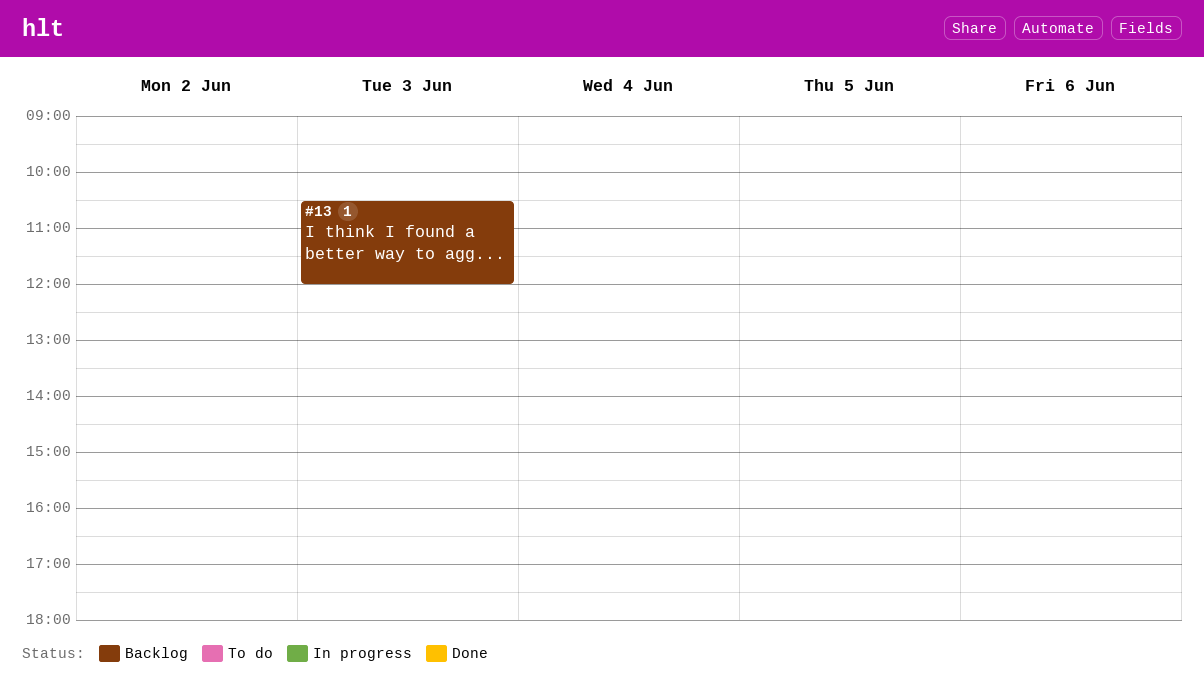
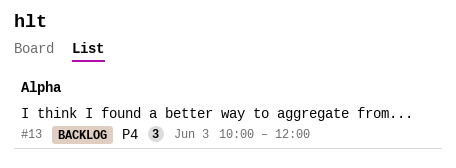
#13, estimate: 1 -> 3
#13, begins: 10:30 -> 10:00

